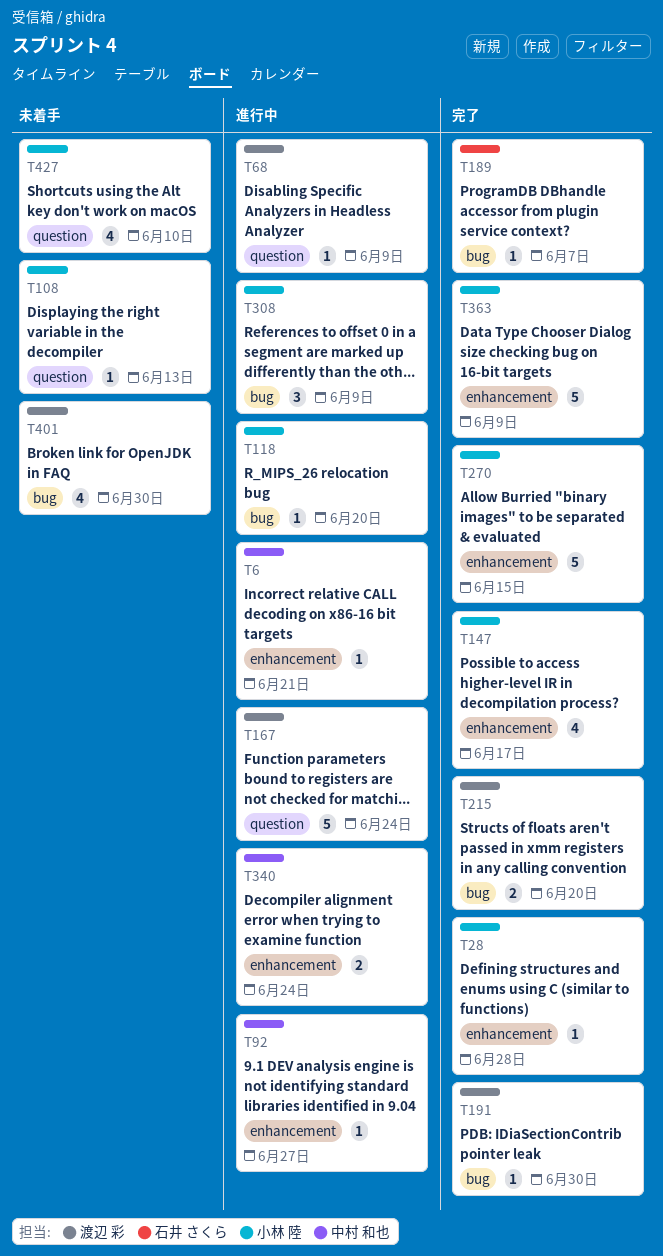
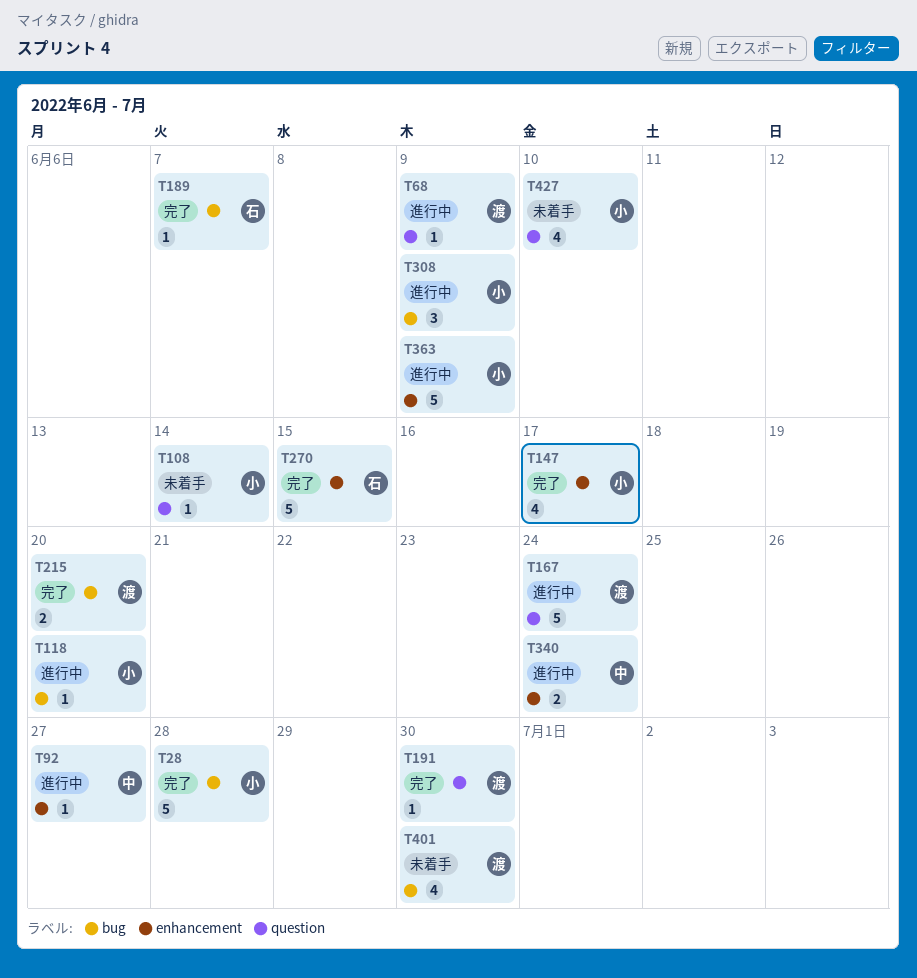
T6: present -> none
T28, label: enhancement -> bug
T28, estimate: 1 -> 5
T108, due: Jun 13 -> Jun 14
T191, label: bug -> question
T270, owner: 小林 陸 -> 石井 さくら
T363, status: 完了 -> 進行中

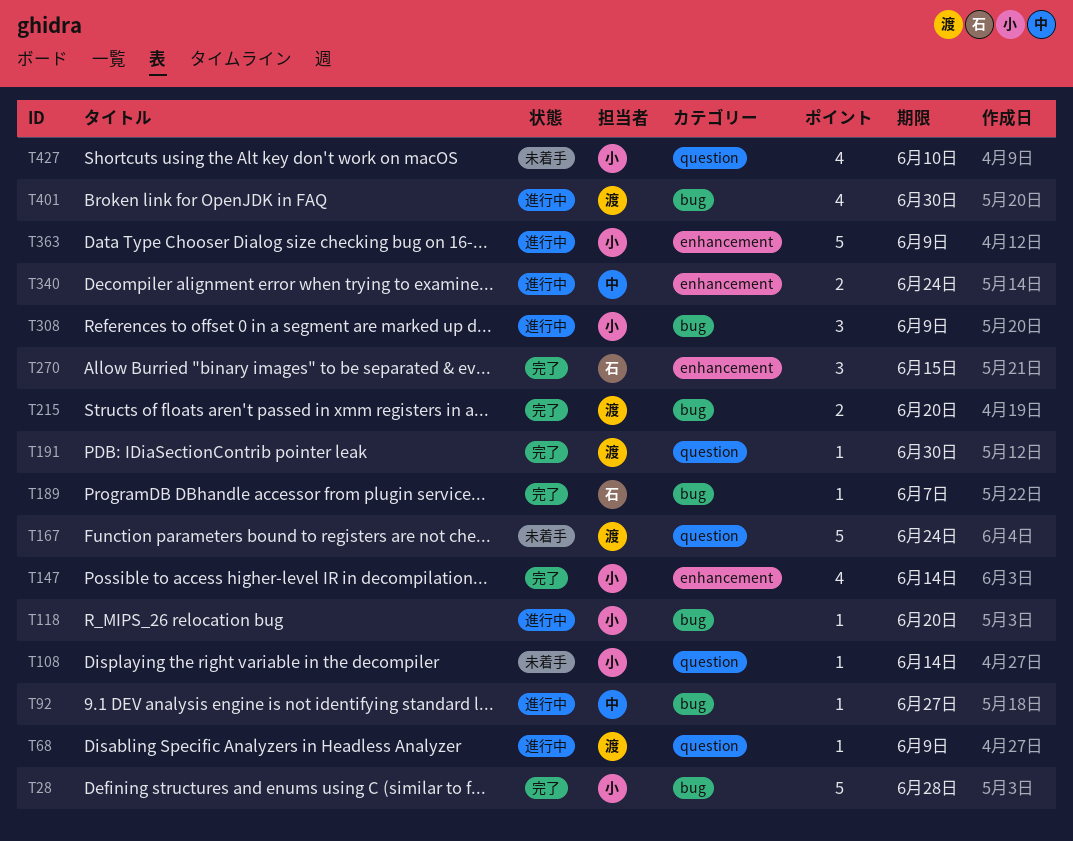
T92, label: enhancement -> bug
T147, due: Jun 17 -> Jun 14
T167, status: 進行中 -> 未着手
T270, estimate: 5 -> 3
T401, status: 未着手 -> 進行中

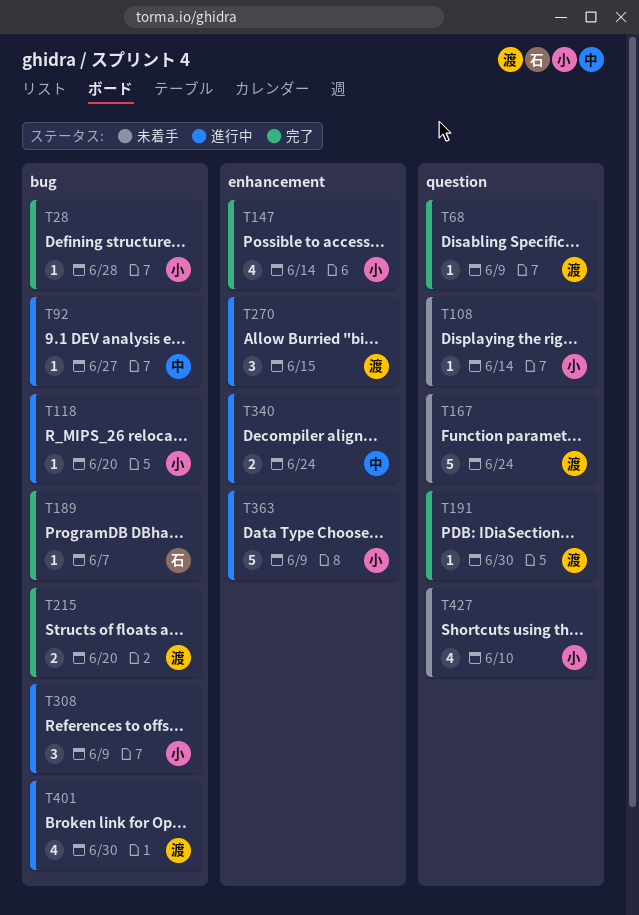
T28, estimate: 5 -> 1
T68, status: 進行中 -> 完了
T270, status: 完了 -> 進行中
T270, owner: 石 -> 渡

